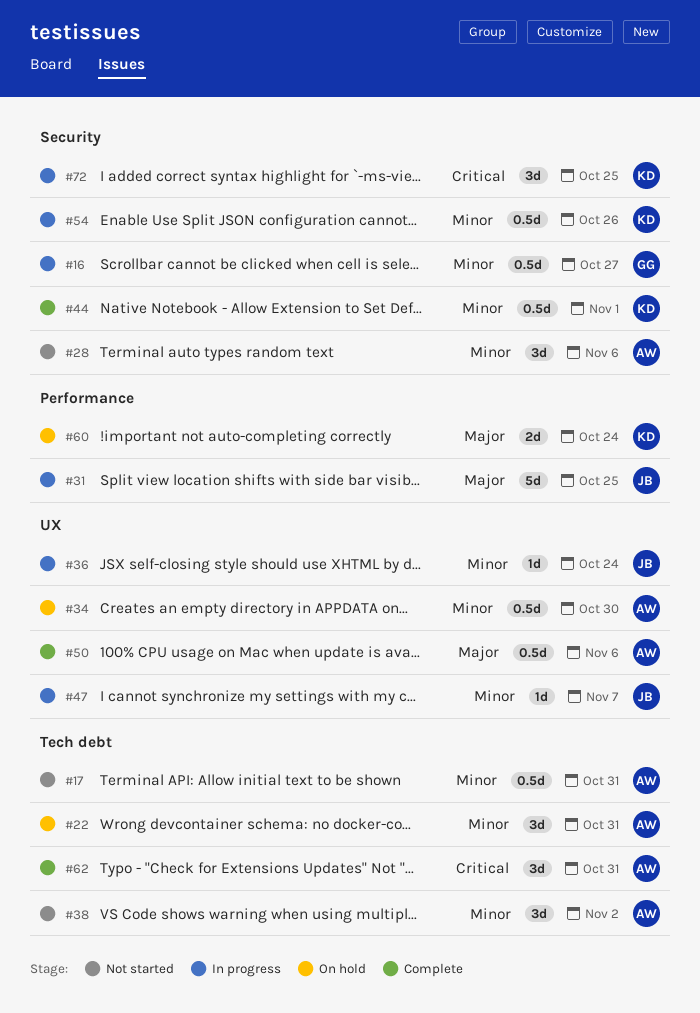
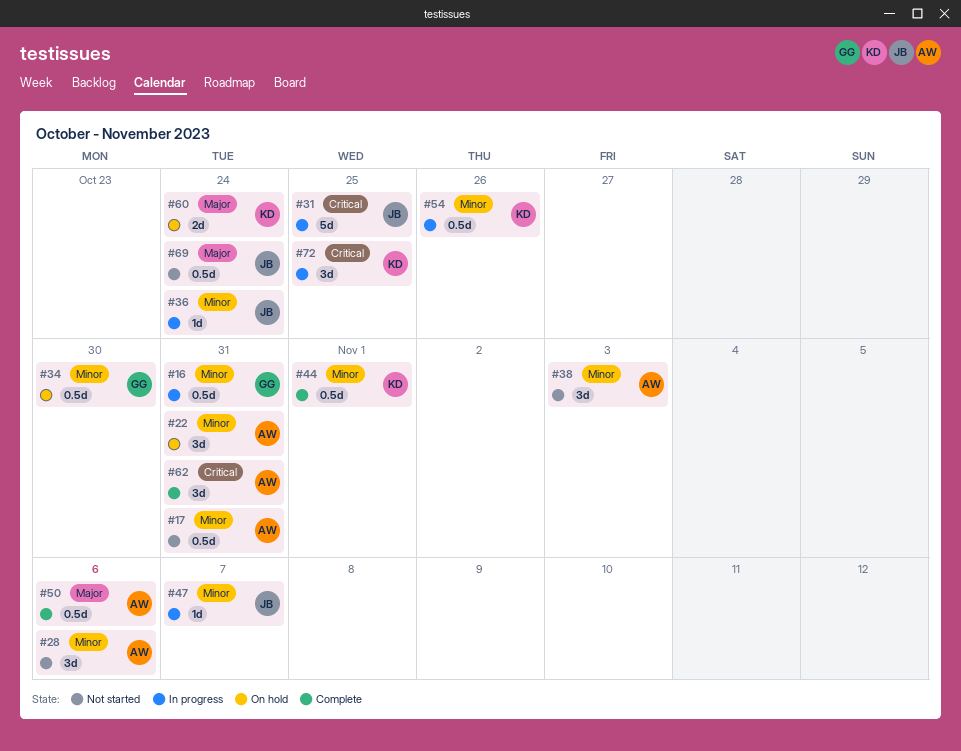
#16, due: Oct 27 -> Oct 31
#31, priority: Major -> Critical
#34, owner: AW -> GG
#38, due: Nov 2 -> Nov 3
#69: none -> present

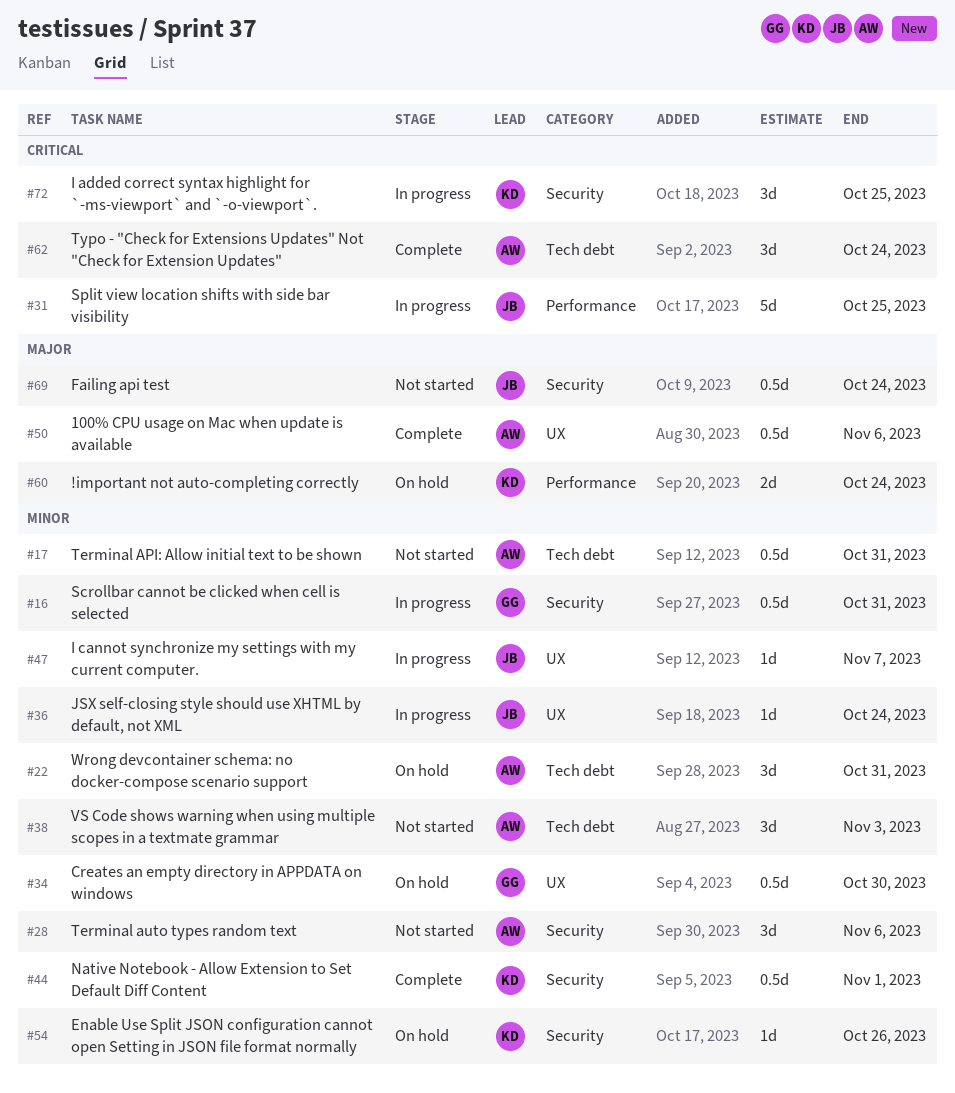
#54, status: In progress -> On hold
#54, estimate: 0.5d -> 1d
#62, due: Oct 31 -> Oct 24

